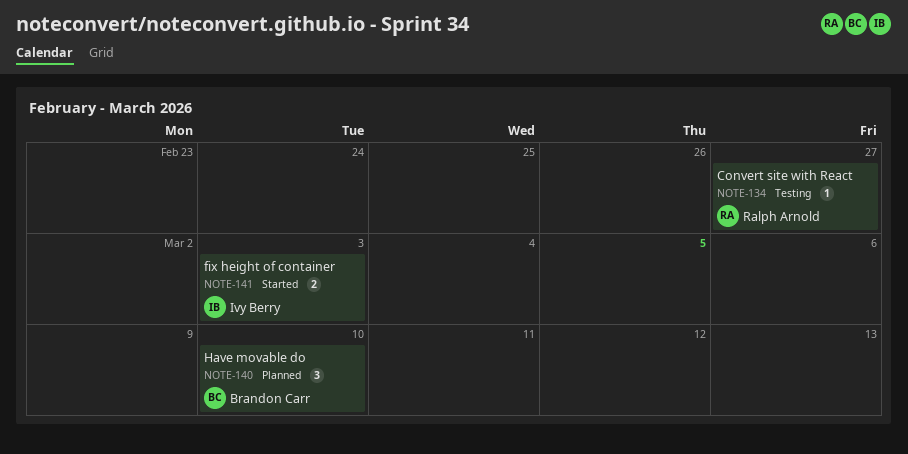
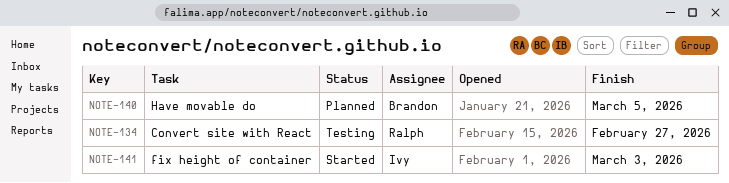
NOTE-140, due: Mar 10 -> Mar 5

